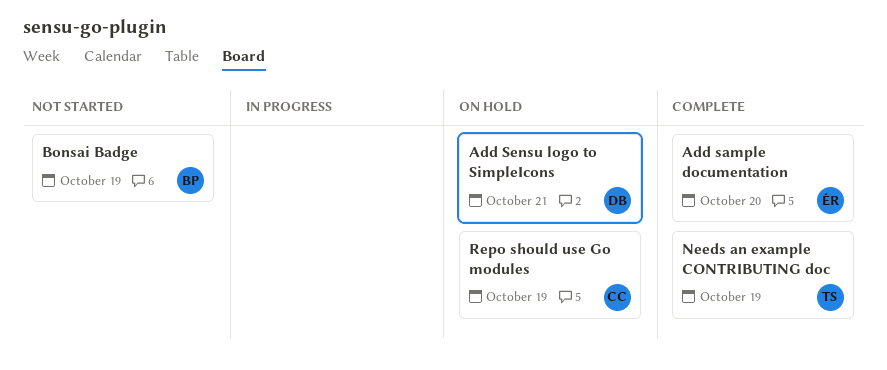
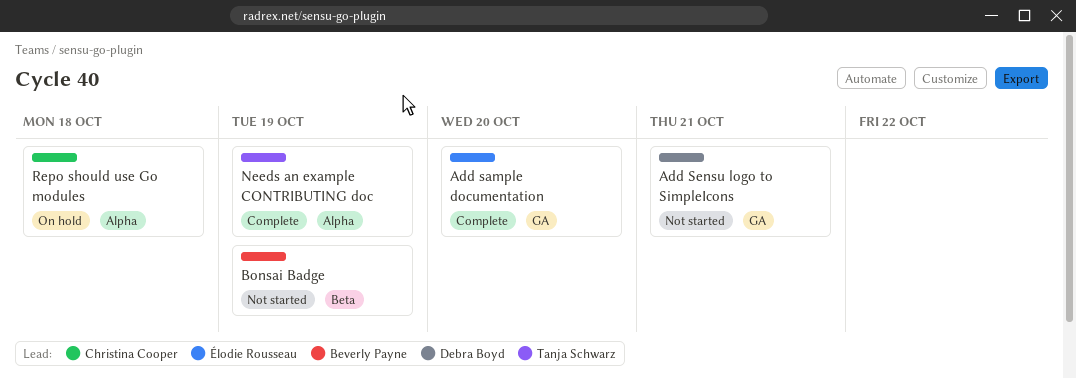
Add Sensu logo to SimpleIcons, status: On hold -> Not started
Repo should use Go modules, due: Oct 19 -> Oct 18

